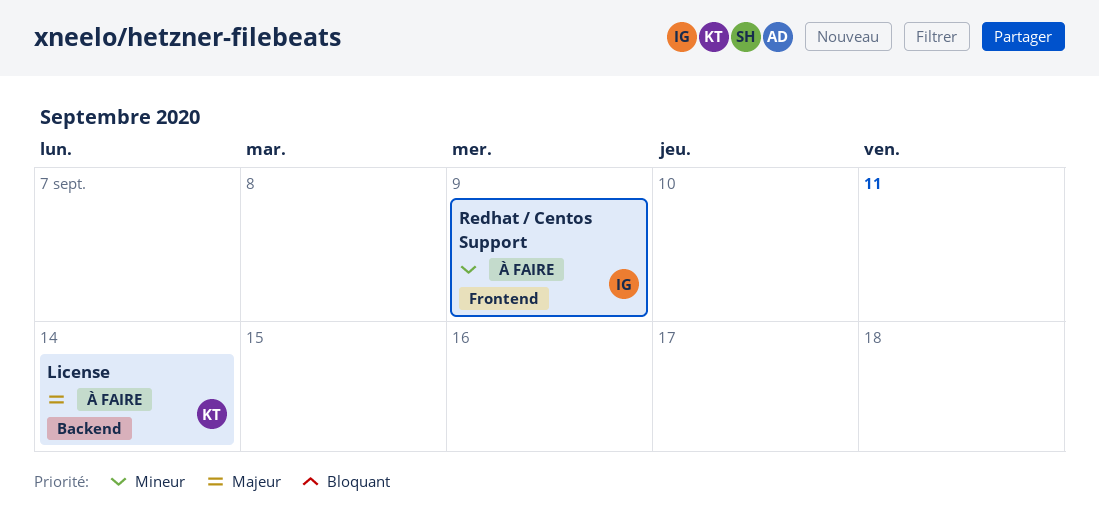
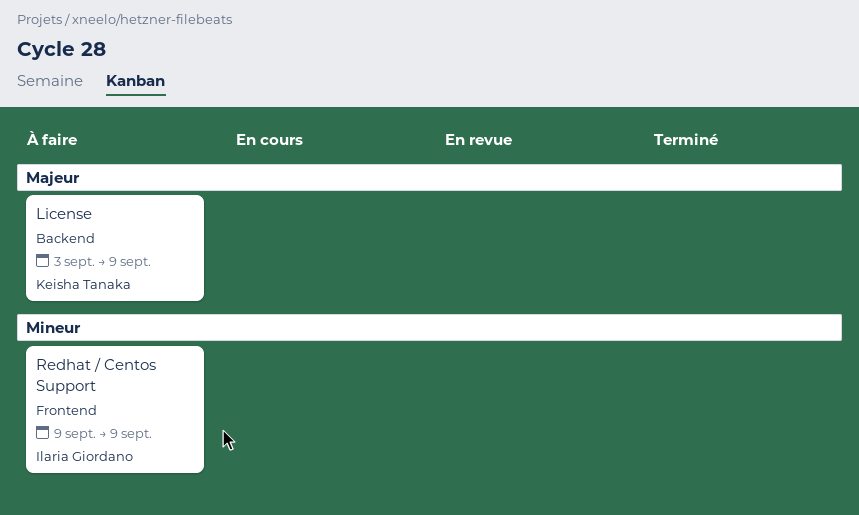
License, due: Sep 14 -> Sep 9

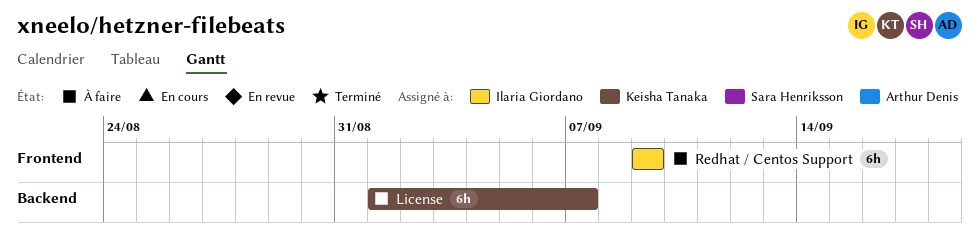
License, start: Sep 3 -> Sep 1
License, due: Sep 9 -> Sep 7

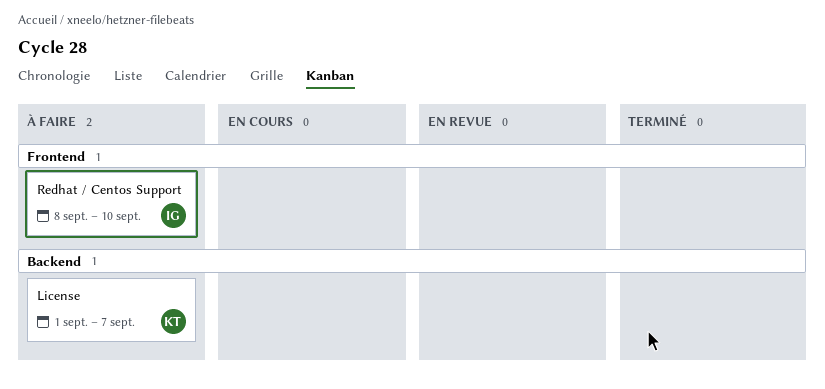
Redhat / Centos Support, start: Sep 9 -> Sep 8
Redhat / Centos Support, due: Sep 9 -> Sep 10

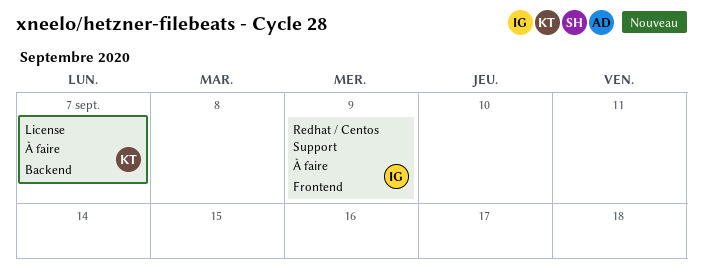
Redhat / Centos Support, due: Sep 10 -> Sep 9

